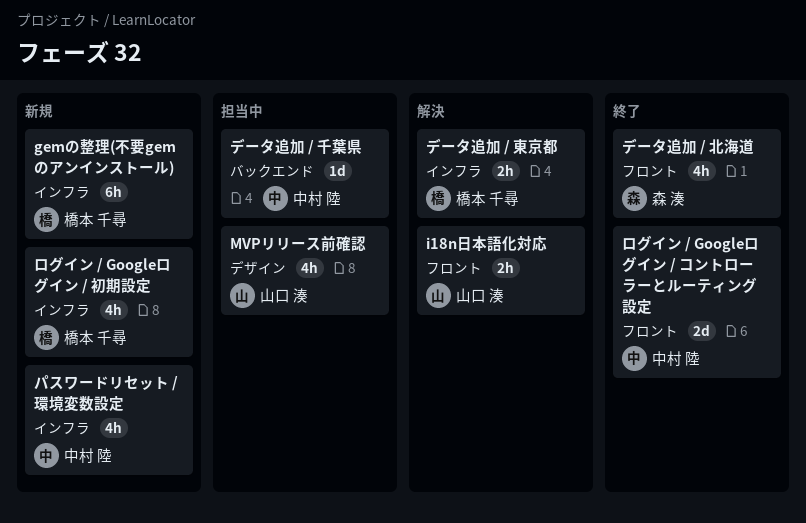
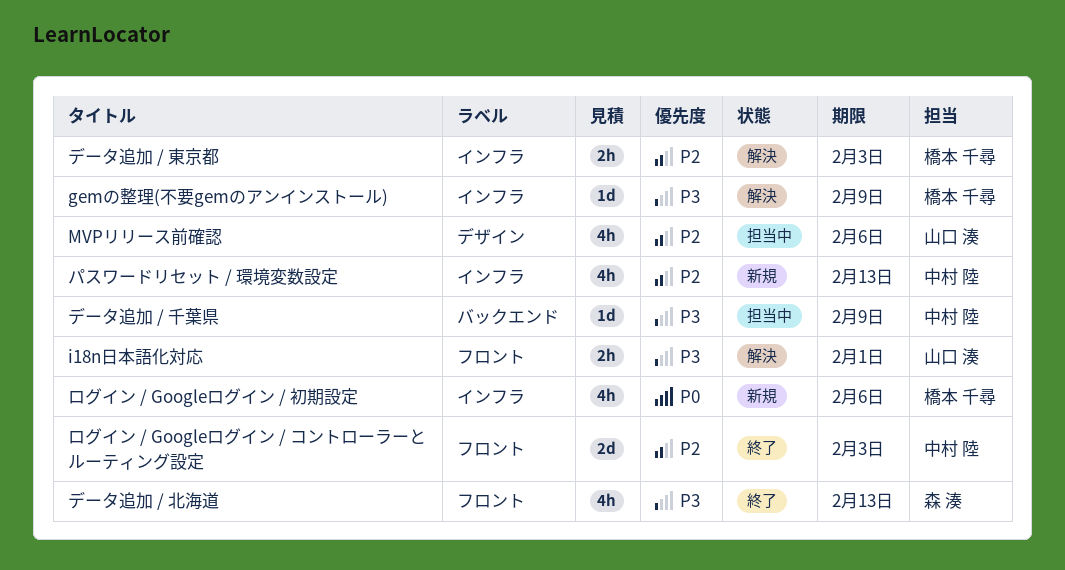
gemの整理(不要gemのアンインストール), status: 新規 -> 解決
gemの整理(不要gemのアンインストール), estimate: 6h -> 1d

